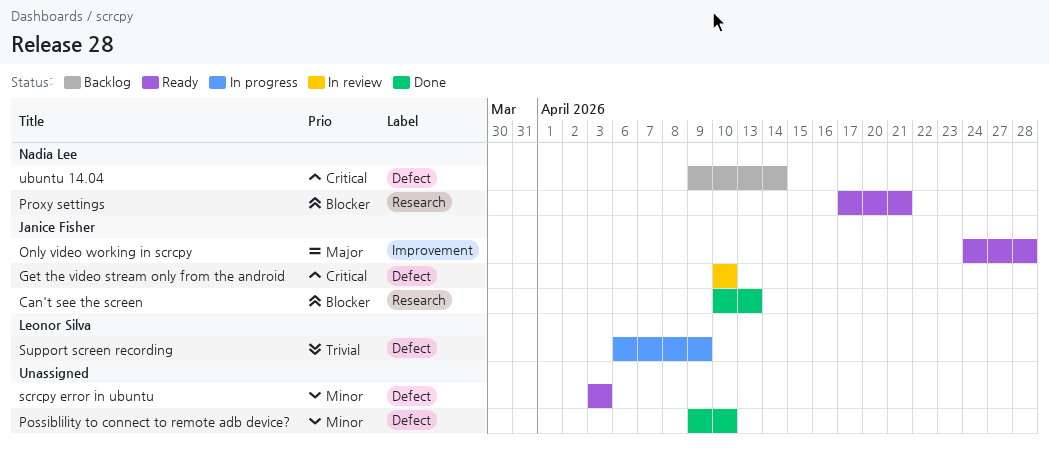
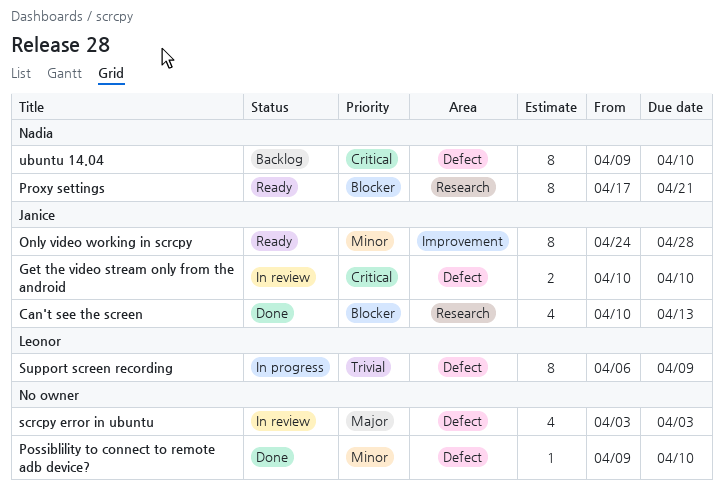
Only video working in scrcpy, priority: Major -> Minor
scrcpy error in ubuntu, status: Ready -> In review
scrcpy error in ubuntu, priority: Minor -> Major
ubuntu 14.04, due: Apr 14 -> Apr 10

